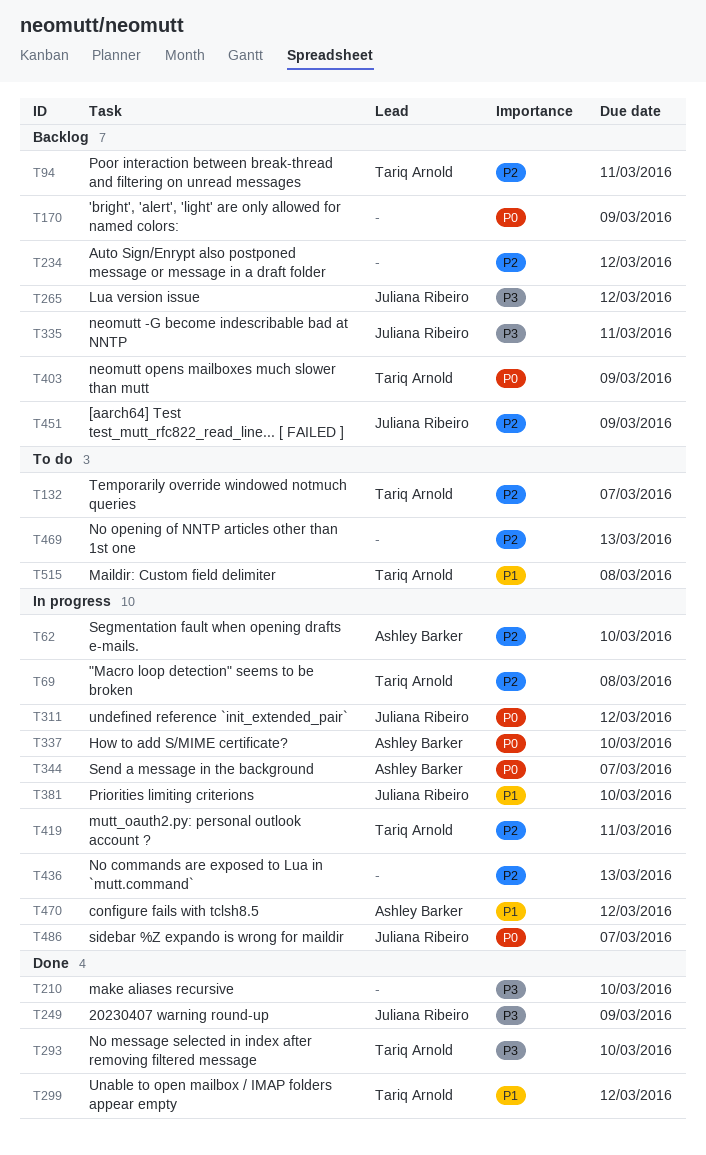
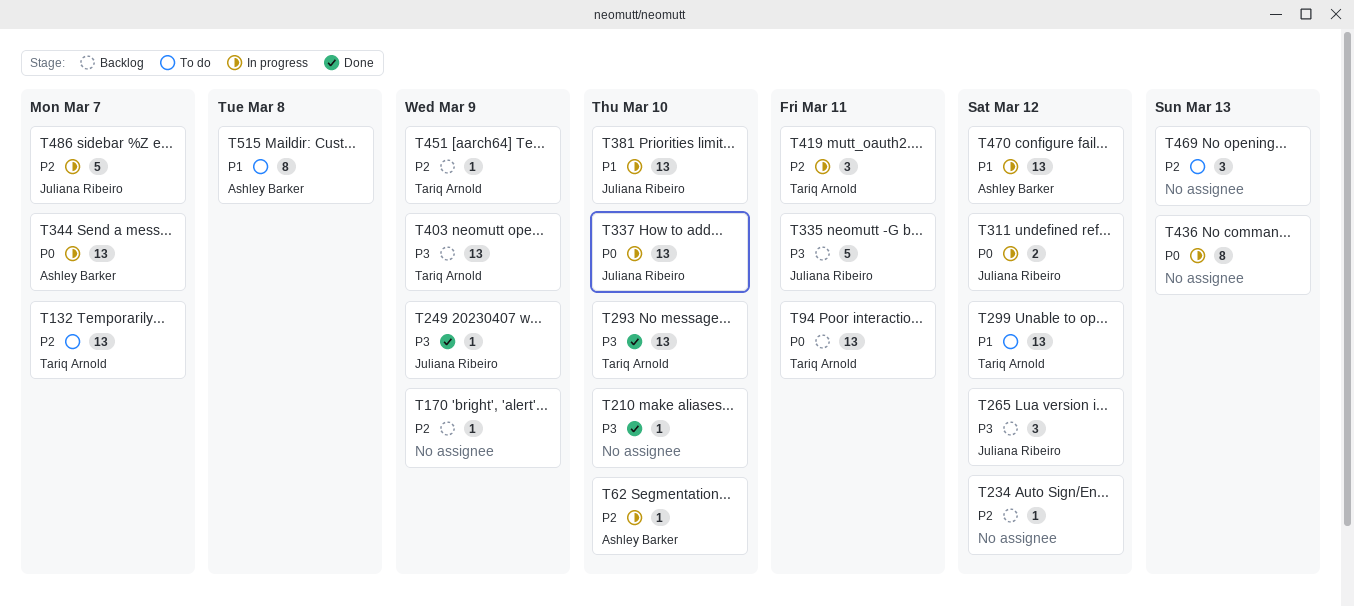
T69: present -> none
T94, priority: P2 -> P0
T170, priority: P0 -> P2
T299, status: Done -> To do
T337, owner: Ashley Barker -> Juliana Ribeiro
T403, priority: P0 -> P3
T436, priority: P2 -> P0
T451, owner: Juliana Ribeiro -> Tariq Arnold
T486, priority: P0 -> P2
T515, owner: Tariq Arnold -> Ashley Barker

